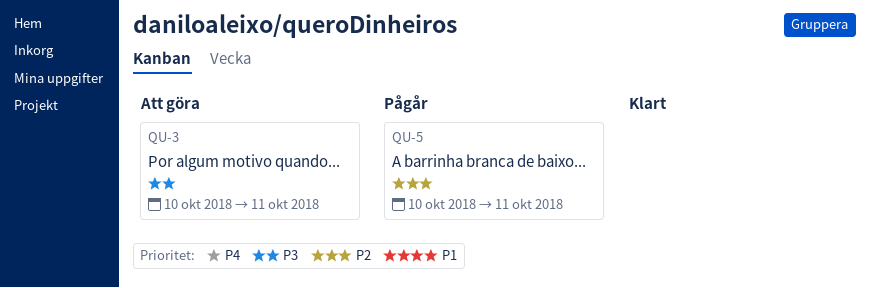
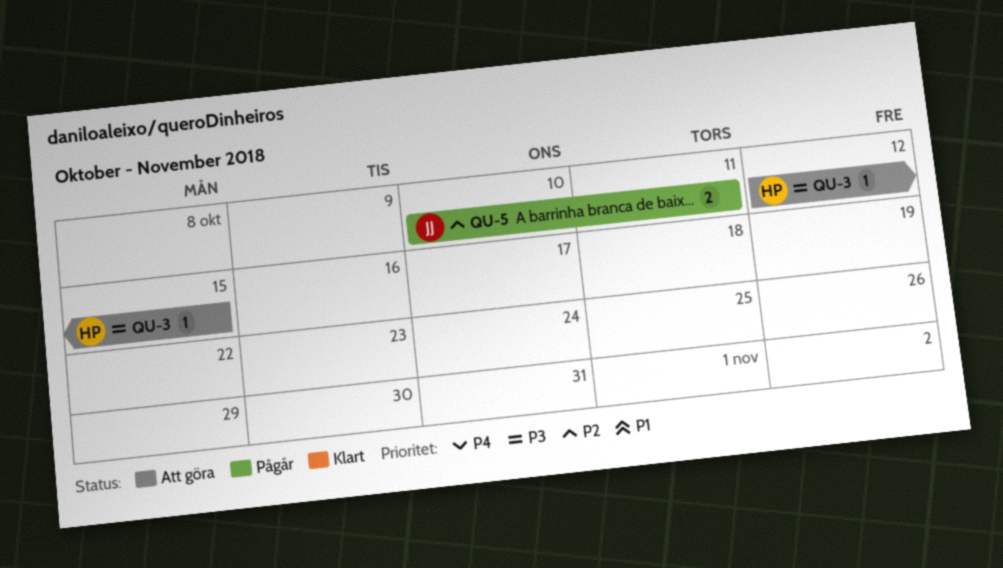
QU-3, start: Oct 10 -> Oct 12
QU-3, due: Oct 11 -> Oct 15

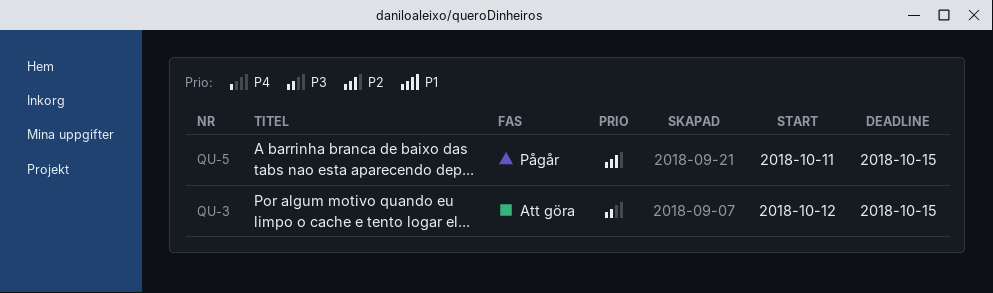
QU-5, start: Oct 10 -> Oct 11
QU-5, due: Oct 11 -> Oct 15

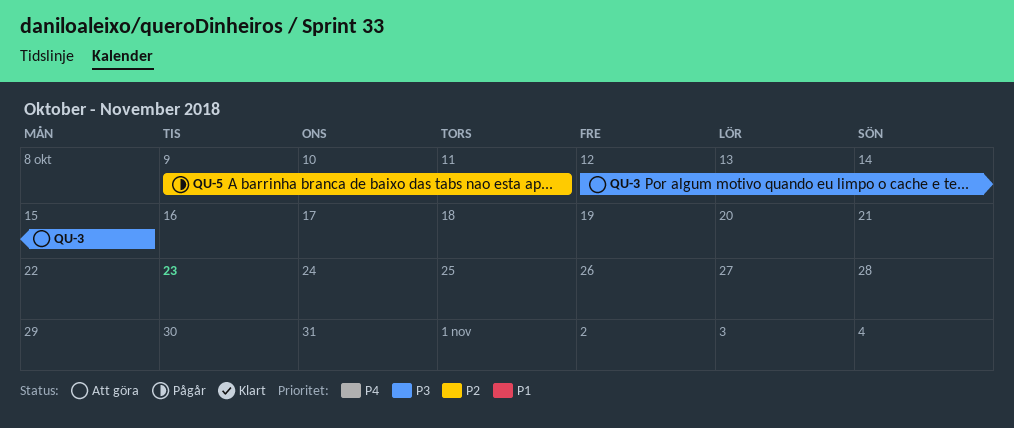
QU-5, start: Oct 11 -> Oct 9
QU-5, due: Oct 15 -> Oct 11

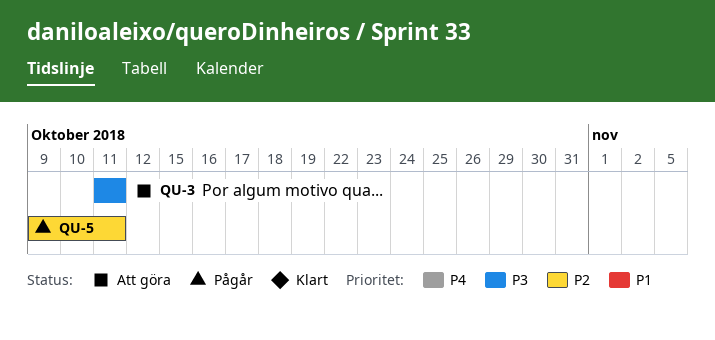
QU-3, start: Oct 12 -> Oct 11
QU-3, due: Oct 15 -> Oct 11

